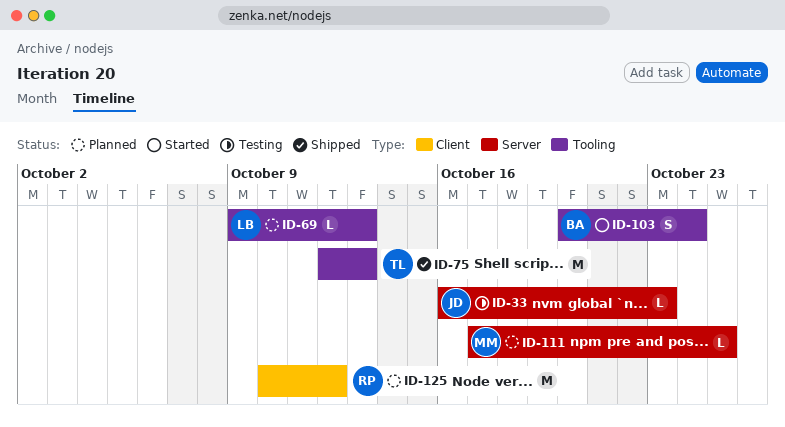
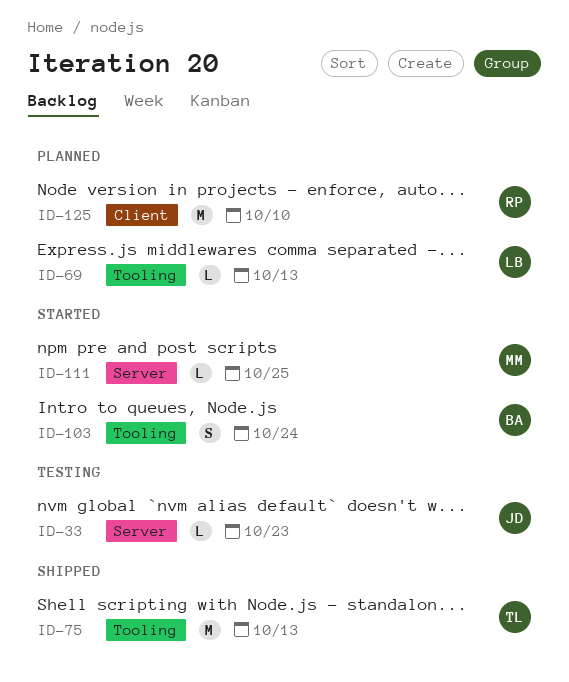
ID-111, status: Planned -> Started
ID-125, due: Oct 12 -> Oct 10

